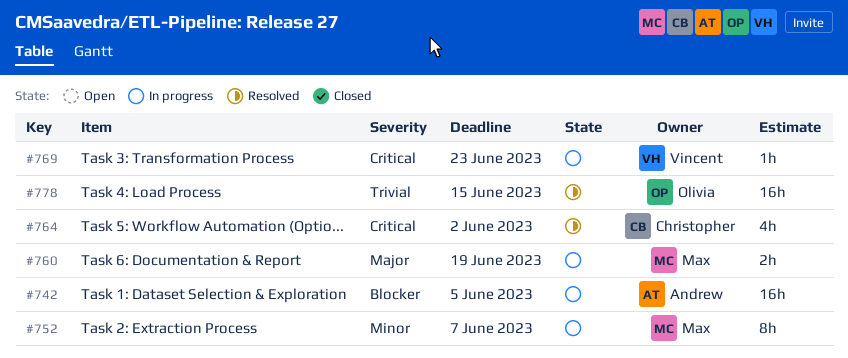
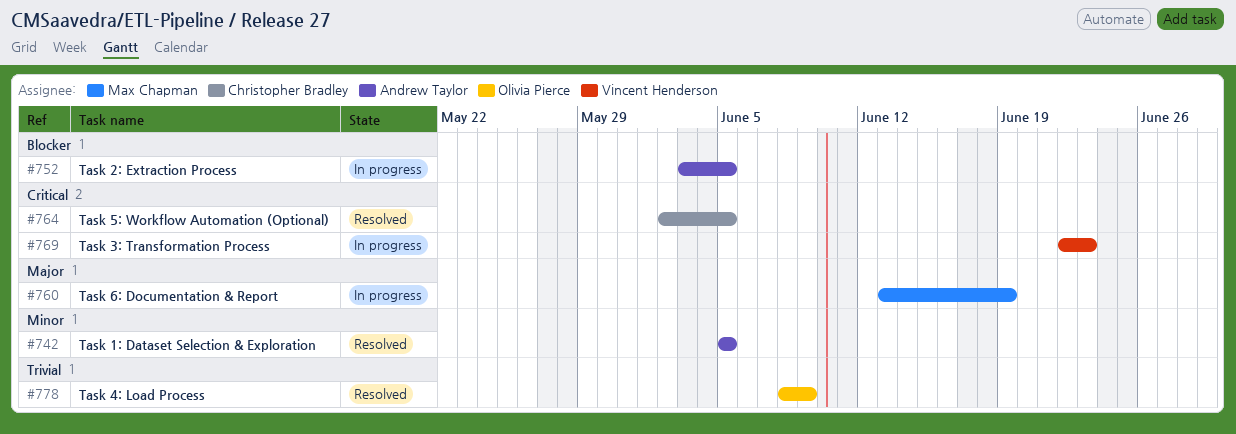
#742, status: In progress -> Resolved
#742, priority: Blocker -> Minor
#752, owner: Max Chapman -> Andrew Taylor
#752, priority: Minor -> Blocker
#752, due: Jun 7 -> Jun 5
#764, due: Jun 2 -> Jun 5
#778, due: Jun 15 -> Jun 9

